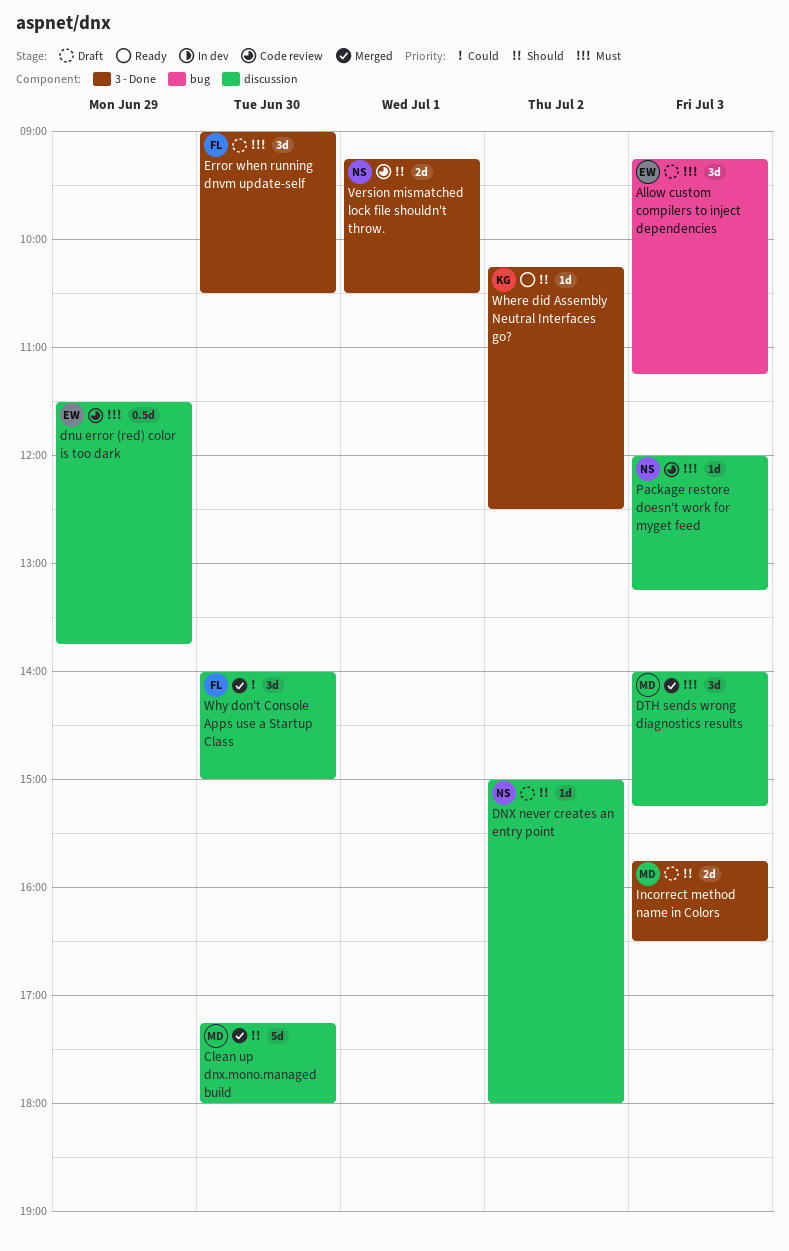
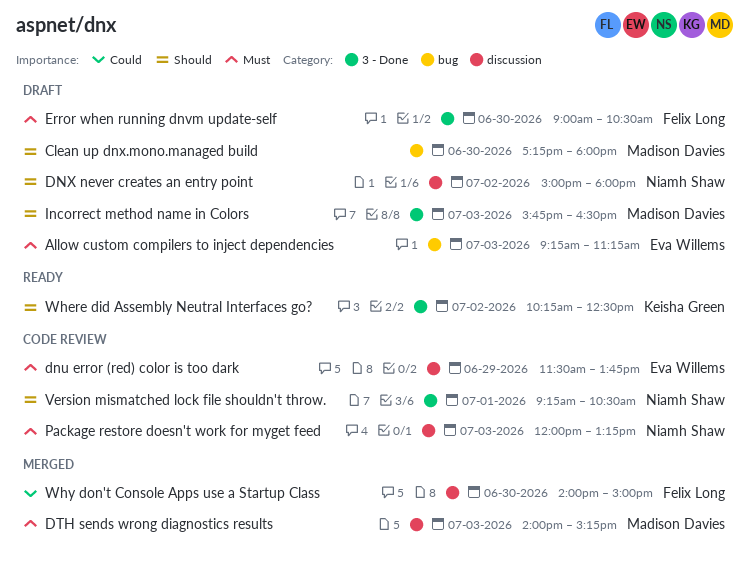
Clean up dnx.mono.managed build, status: Merged -> Draft
Clean up dnx.mono.managed build, label: discussion -> bug

